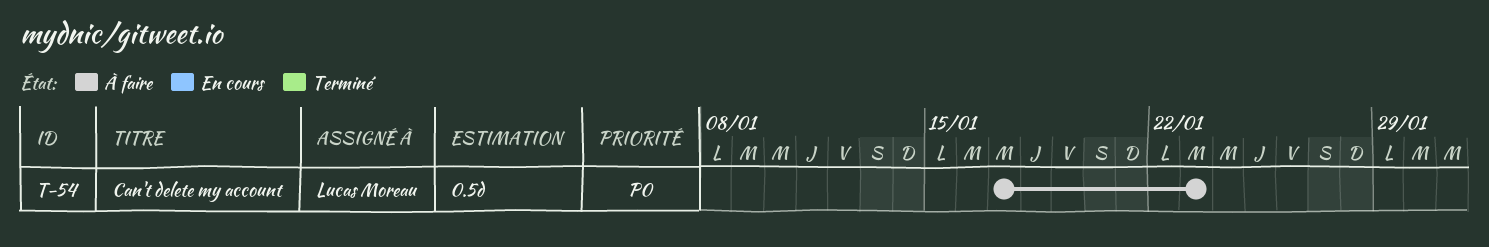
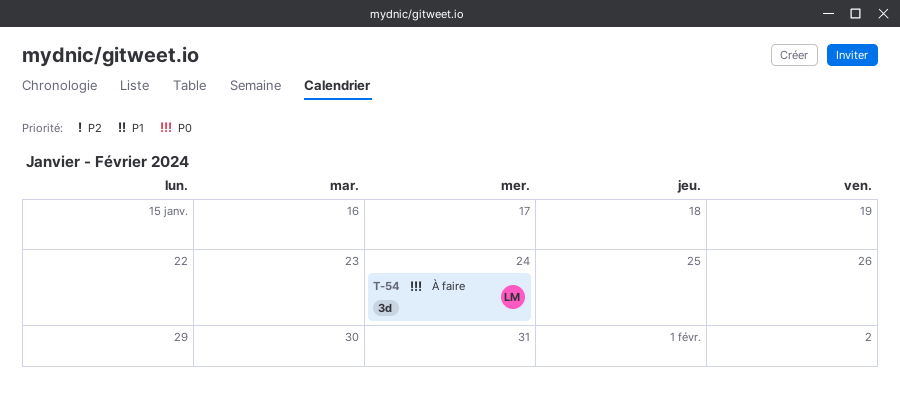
T-54, estimate: 0.5d -> 3d
T-54, due: Jan 23 -> Jan 24

